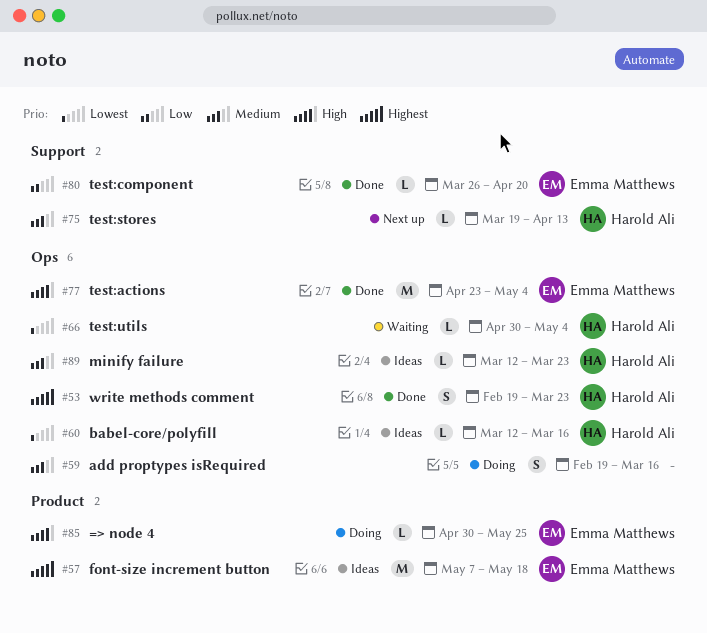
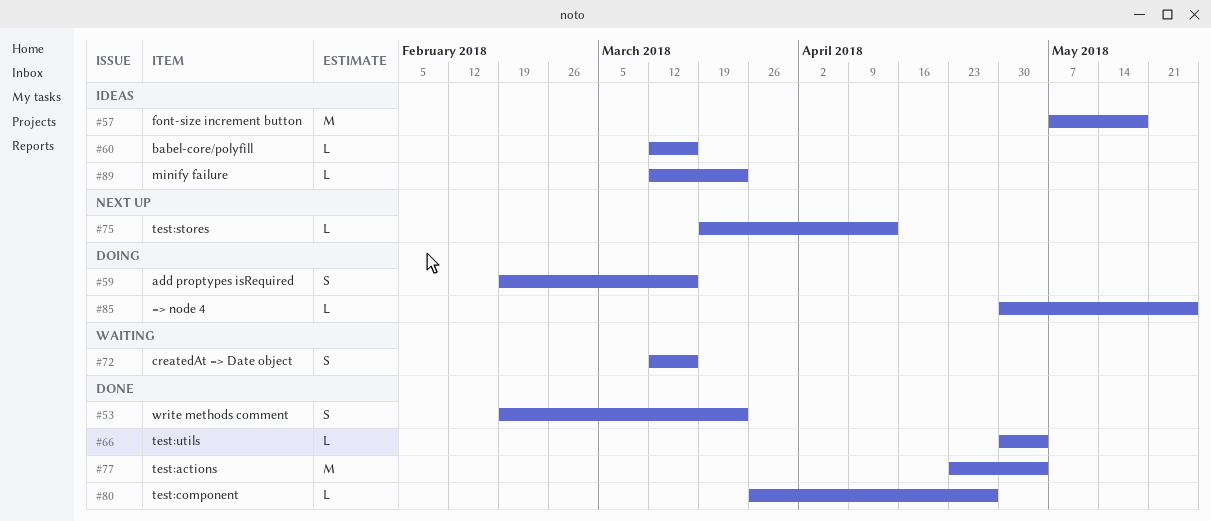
#66, status: Waiting -> Done
#72: none -> present
#80, due: Apr 20 -> Apr 27

